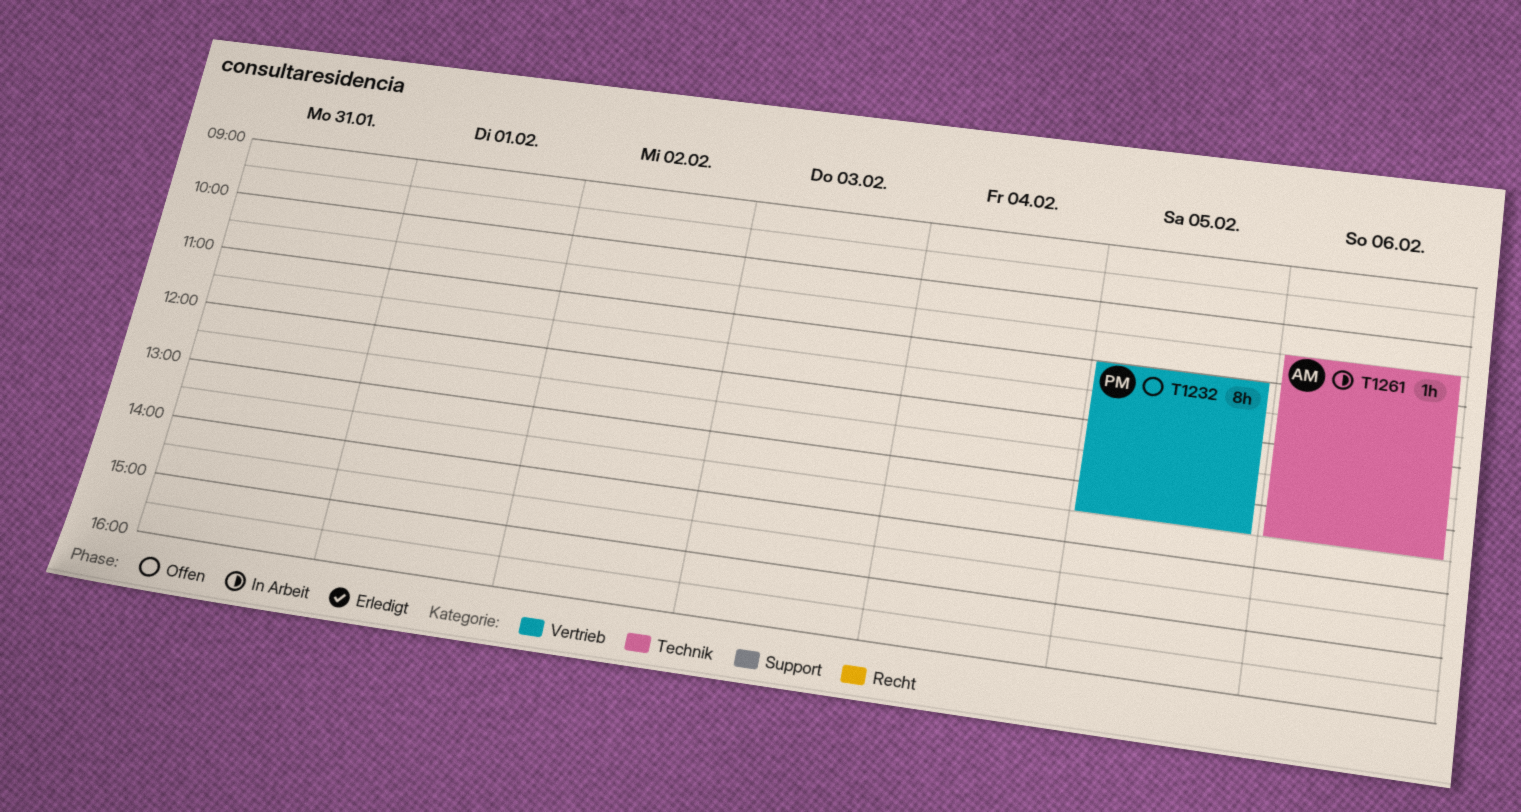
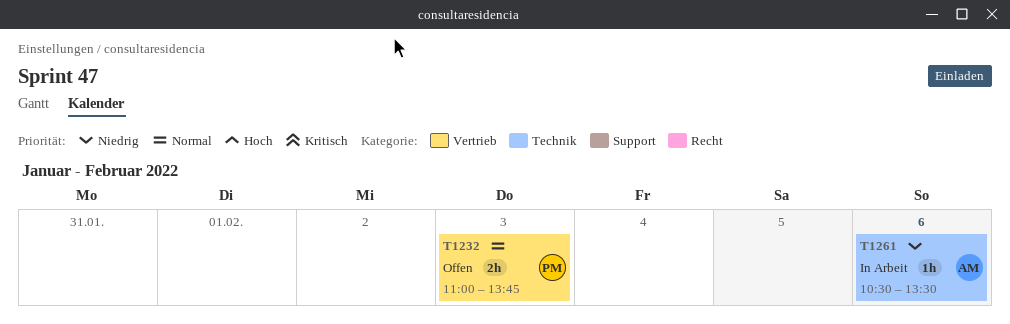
T1232, estimate: 8h -> 2h
T1232, day: Feb 5 -> Feb 3
T1232, ends: 13:30 -> 13:45

